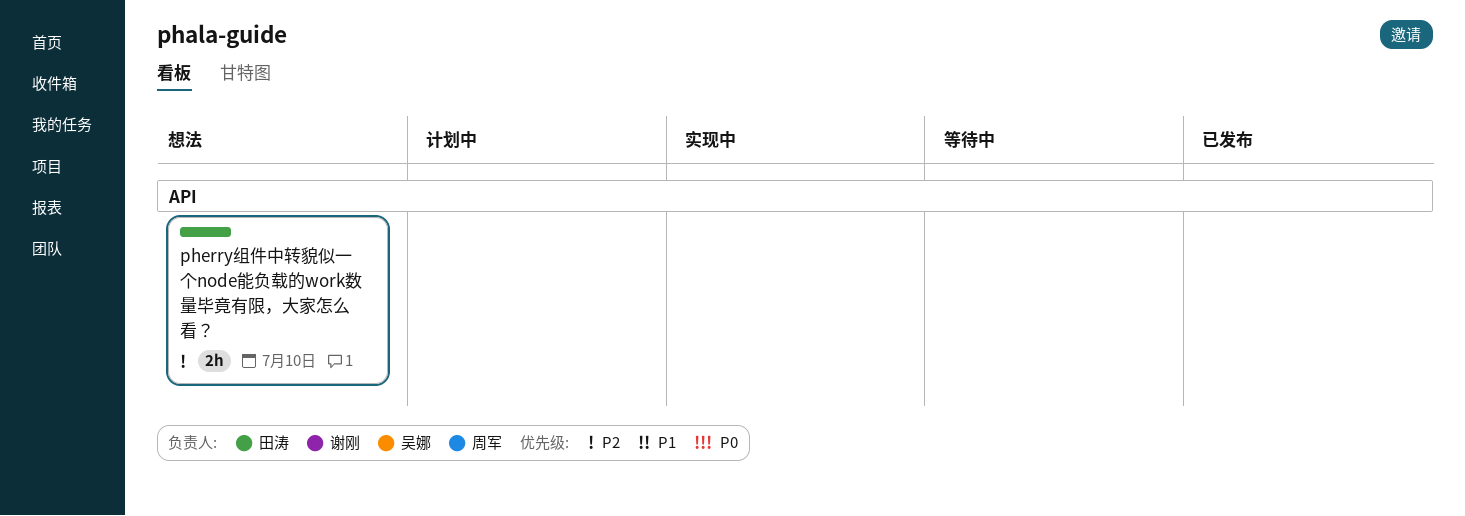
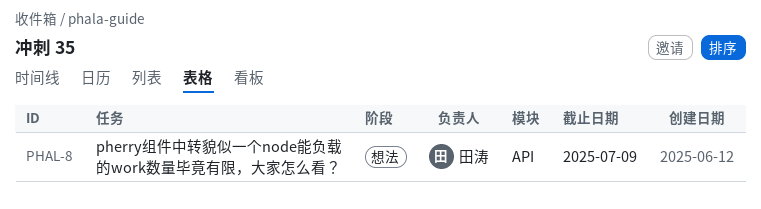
pherry组件中转貌似一个node能负载的work数量毕竟有限，大家怎么看？, due: Jul 10 -> Jul 9

